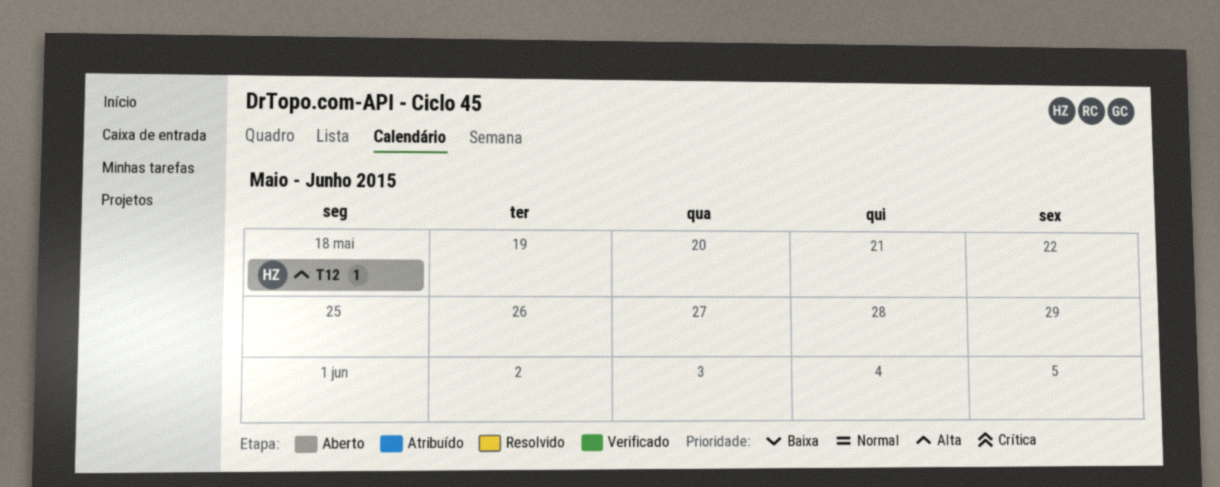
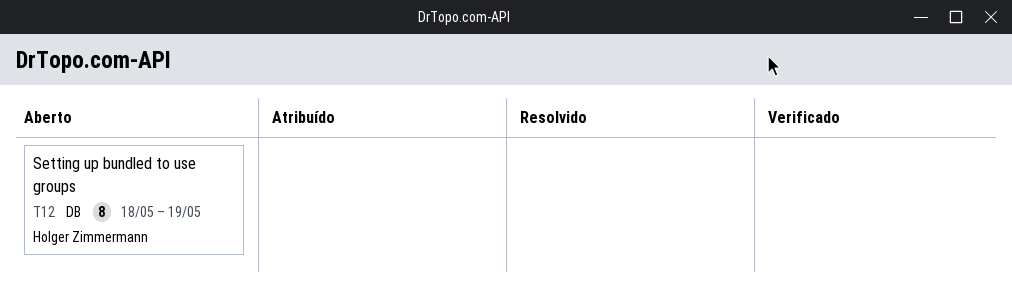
T12, estimate: 1 -> 8
T12, due: May 18 -> May 19

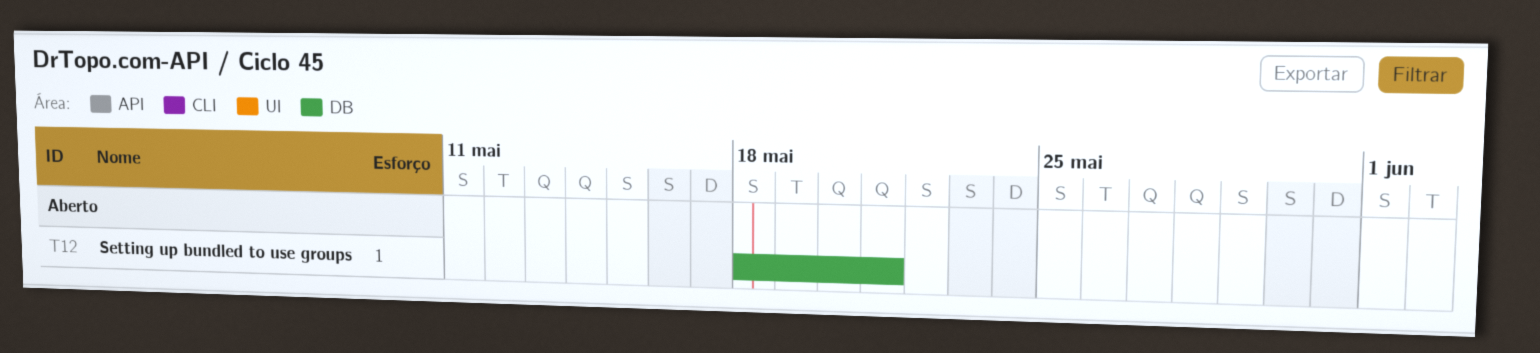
T12, estimate: 8 -> 1
T12, due: May 19 -> May 21

